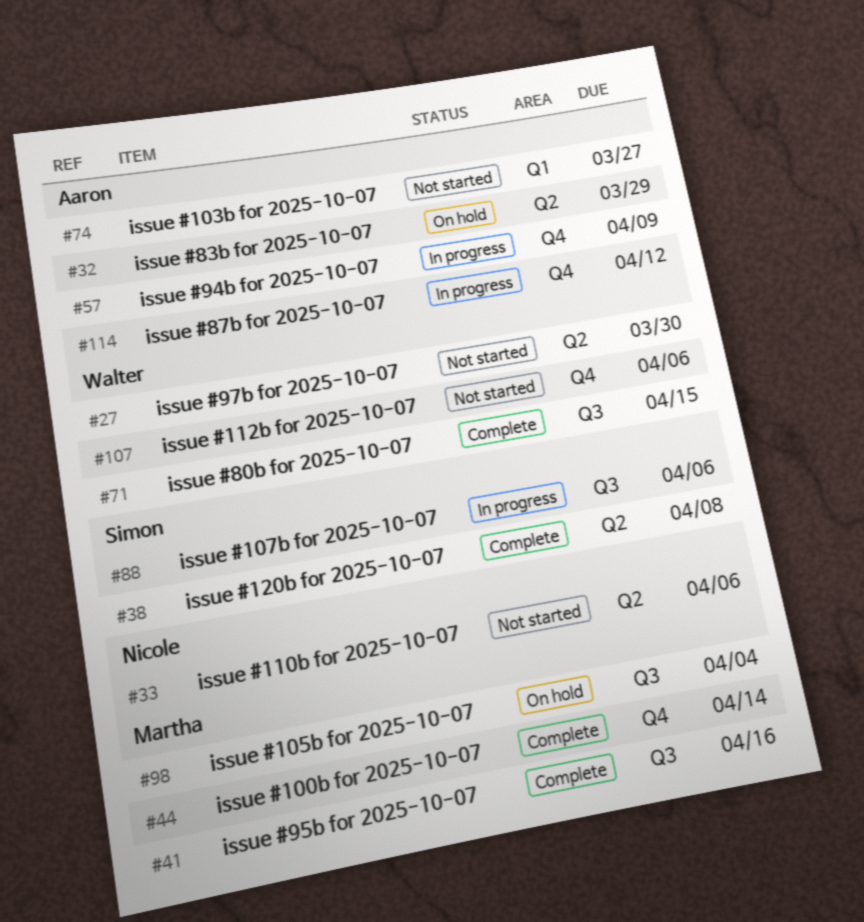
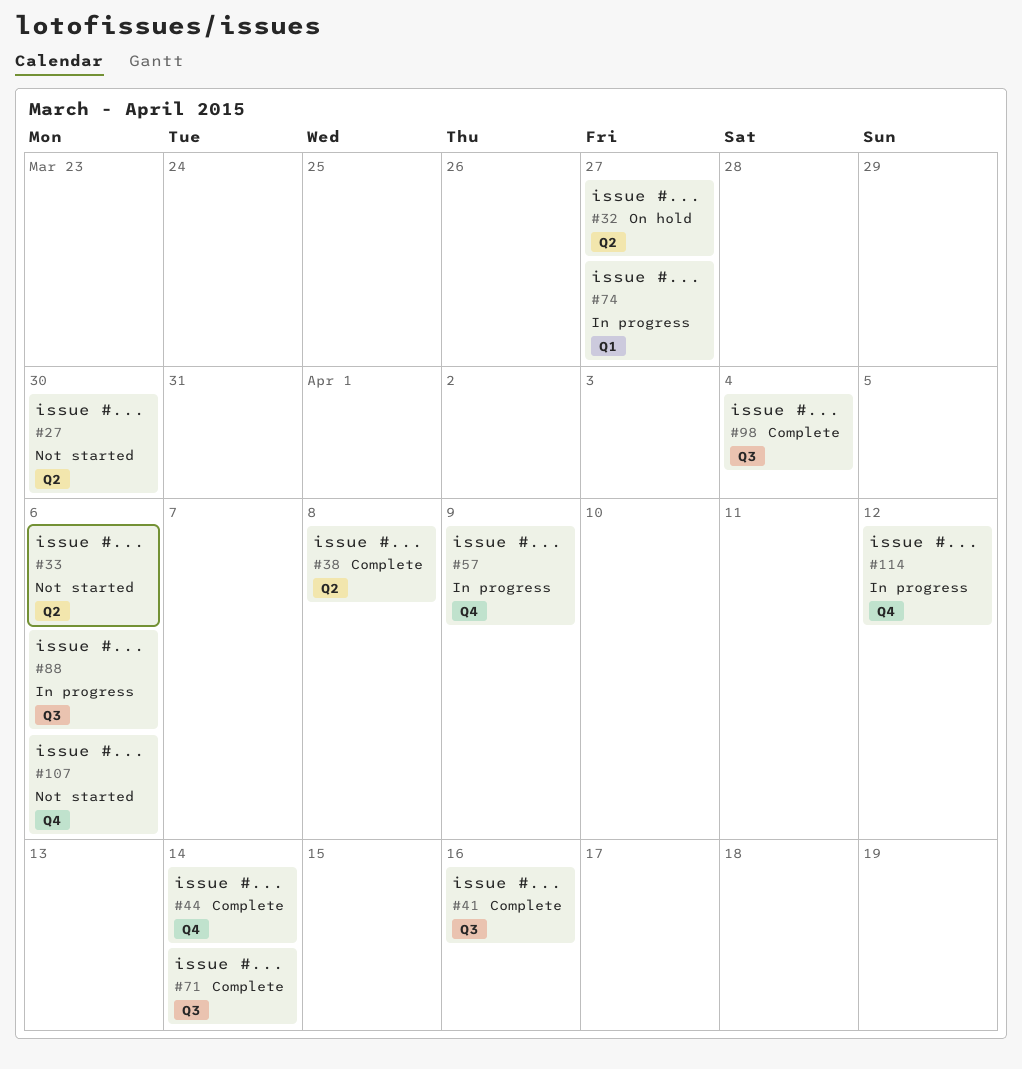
#32, due: Mar 29 -> Mar 27
#71, due: Apr 15 -> Apr 14
#74, status: Not started -> In progress
#98, status: On hold -> Complete

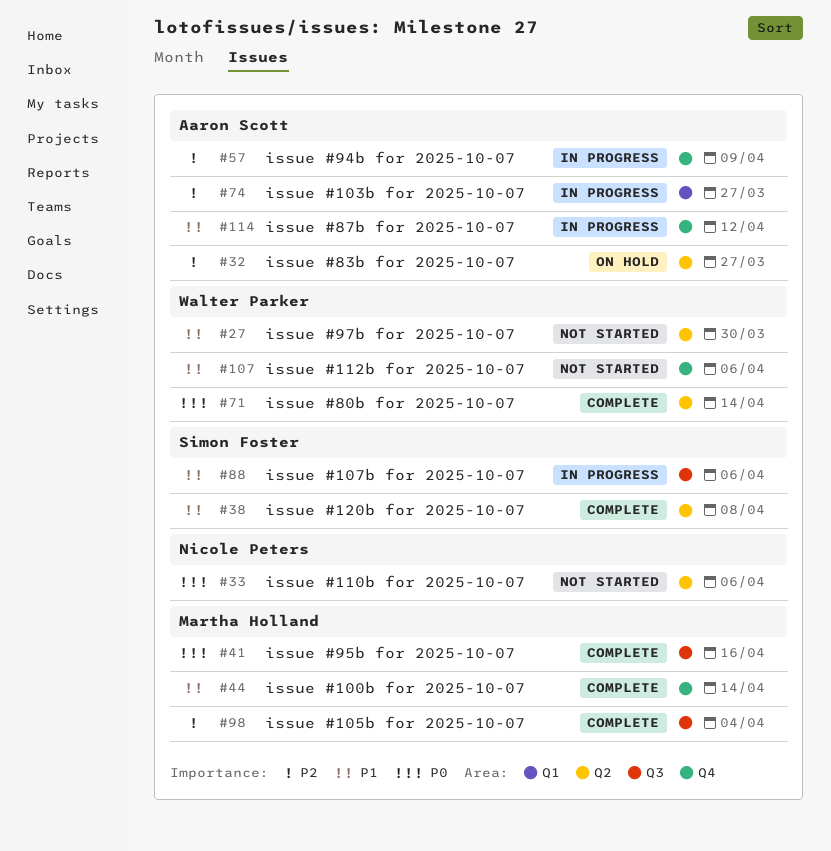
#71, label: Q3 -> Q2

